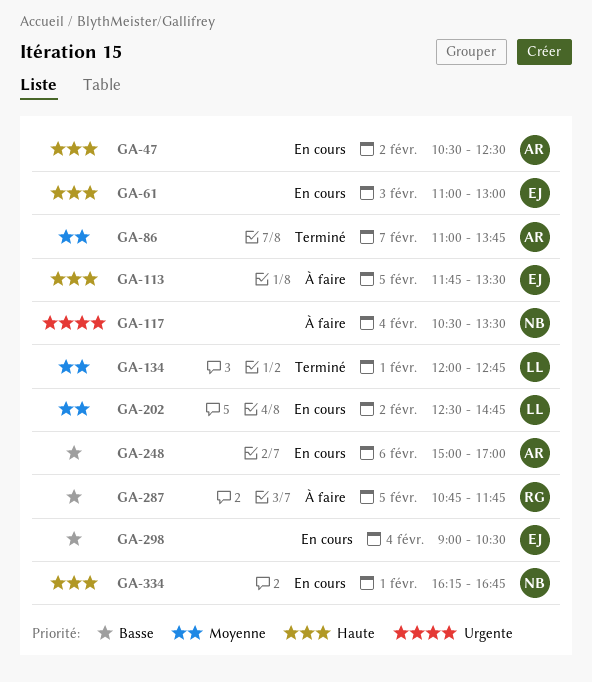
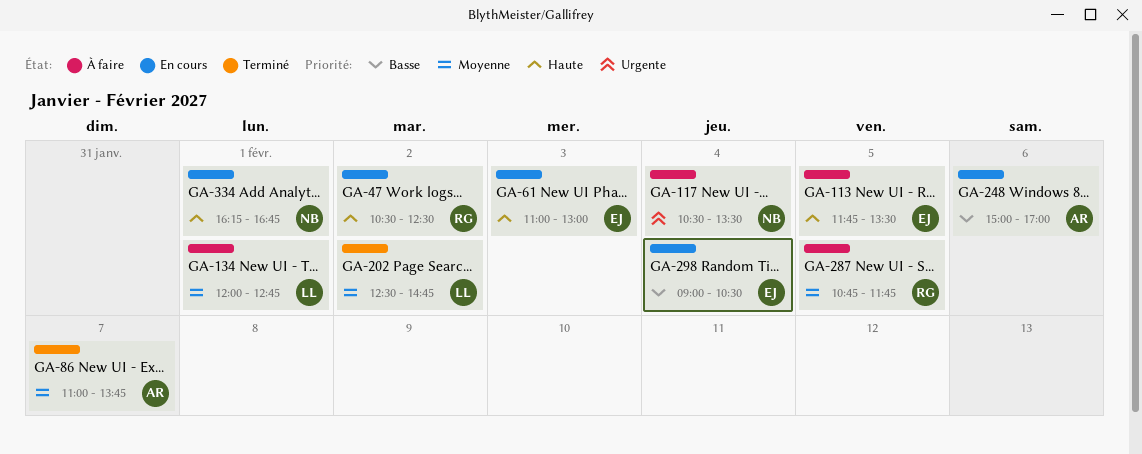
GA-47, owner: AR -> RG
GA-134, status: Terminé -> À faire
GA-202, status: En cours -> Terminé
GA-287, priority: Basse -> Moyenne

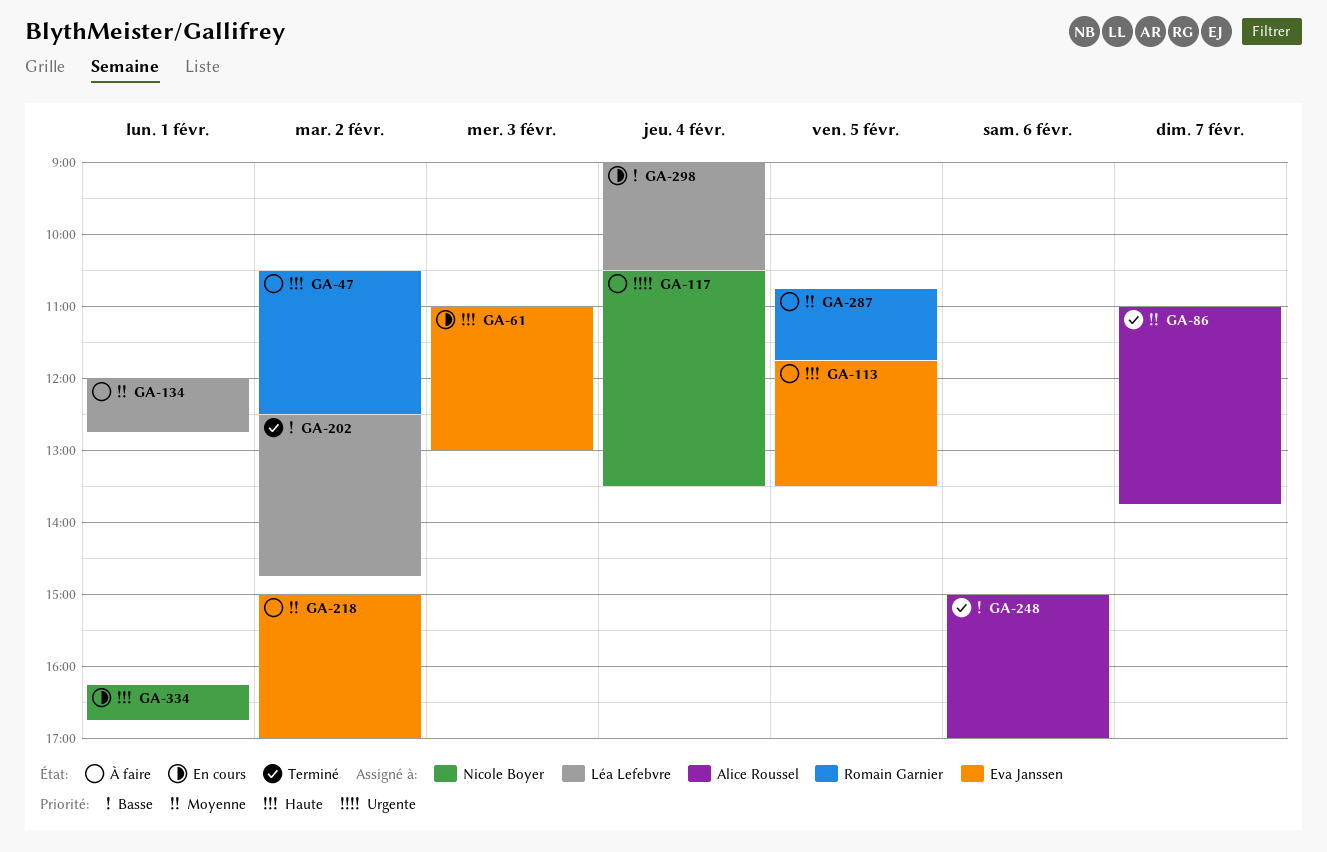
GA-47, status: En cours -> À faire
GA-202, priority: Moyenne -> Basse
GA-218: none -> present
GA-248, status: En cours -> Terminé
GA-298, owner: Eva Janssen -> Léa Lefebvre

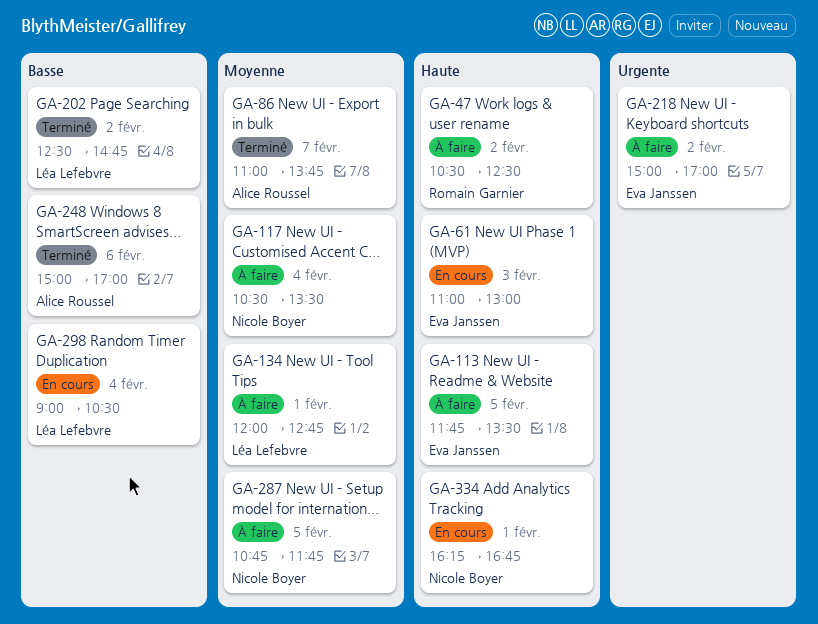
GA-117, priority: Urgente -> Moyenne
GA-218, priority: Moyenne -> Urgente
GA-287, owner: Romain Garnier -> Nicole Boyer

